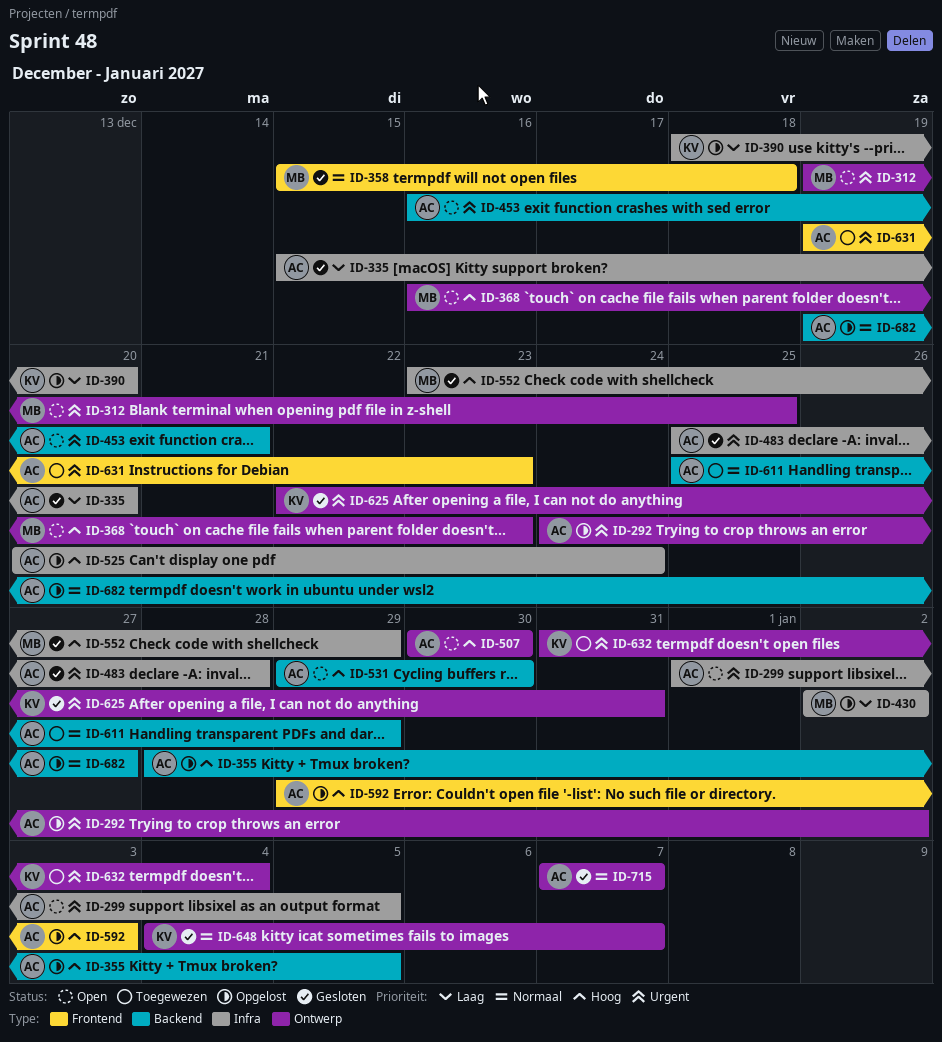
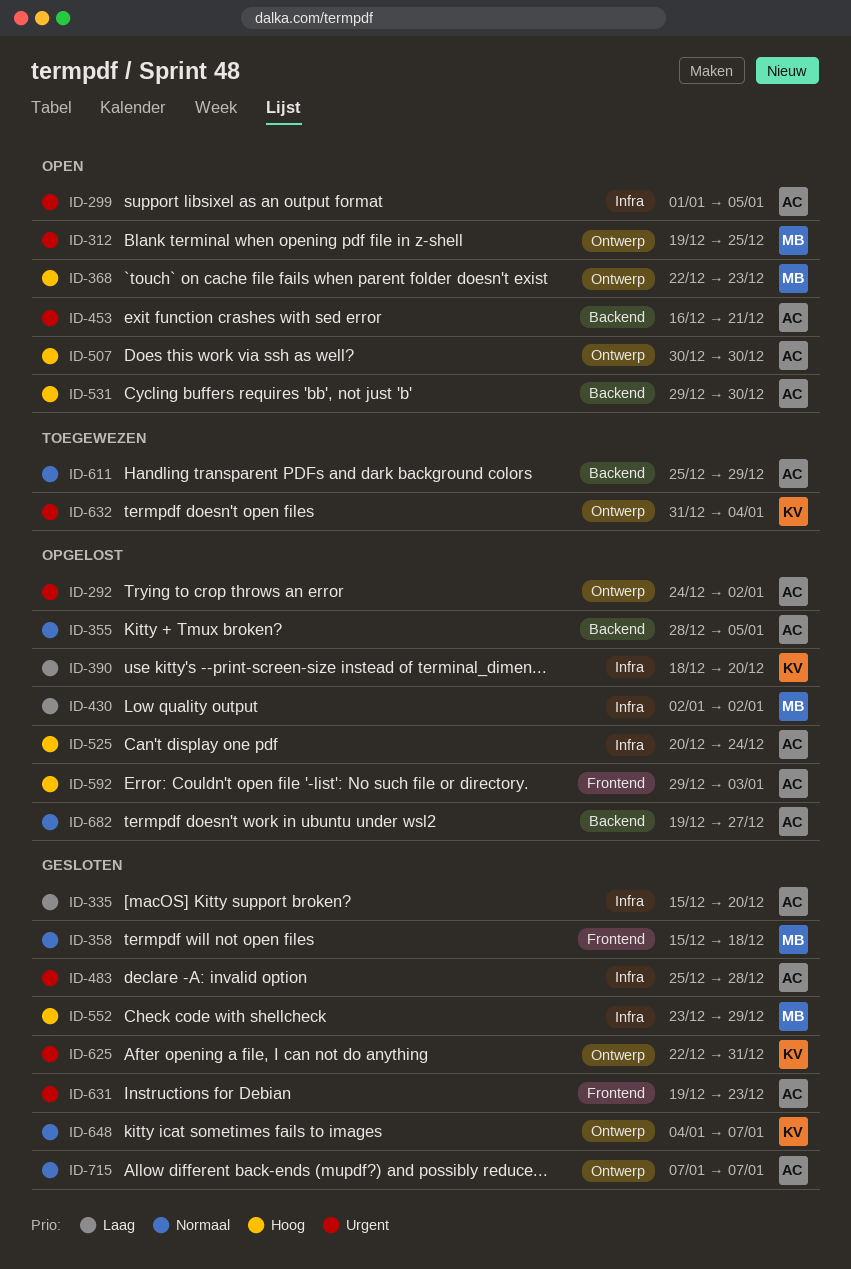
ID-355, priority: Hoog -> Normaal
ID-368, start: Dec 16 -> Dec 22
ID-631, status: Toegewezen -> Gesloten

